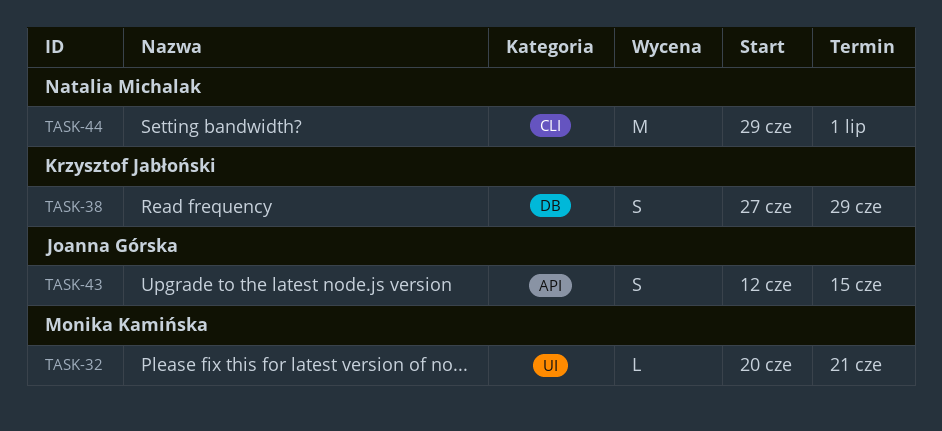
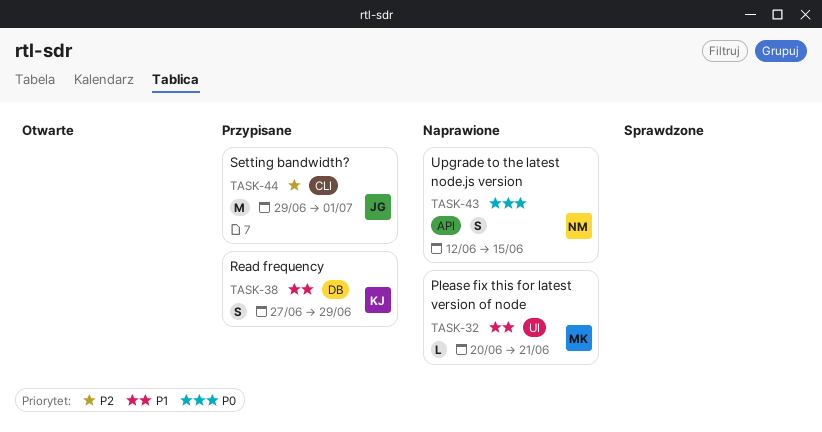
TASK-43, owner: Joanna Górska -> Natalia Michalak
TASK-44, owner: Natalia Michalak -> Joanna Górska

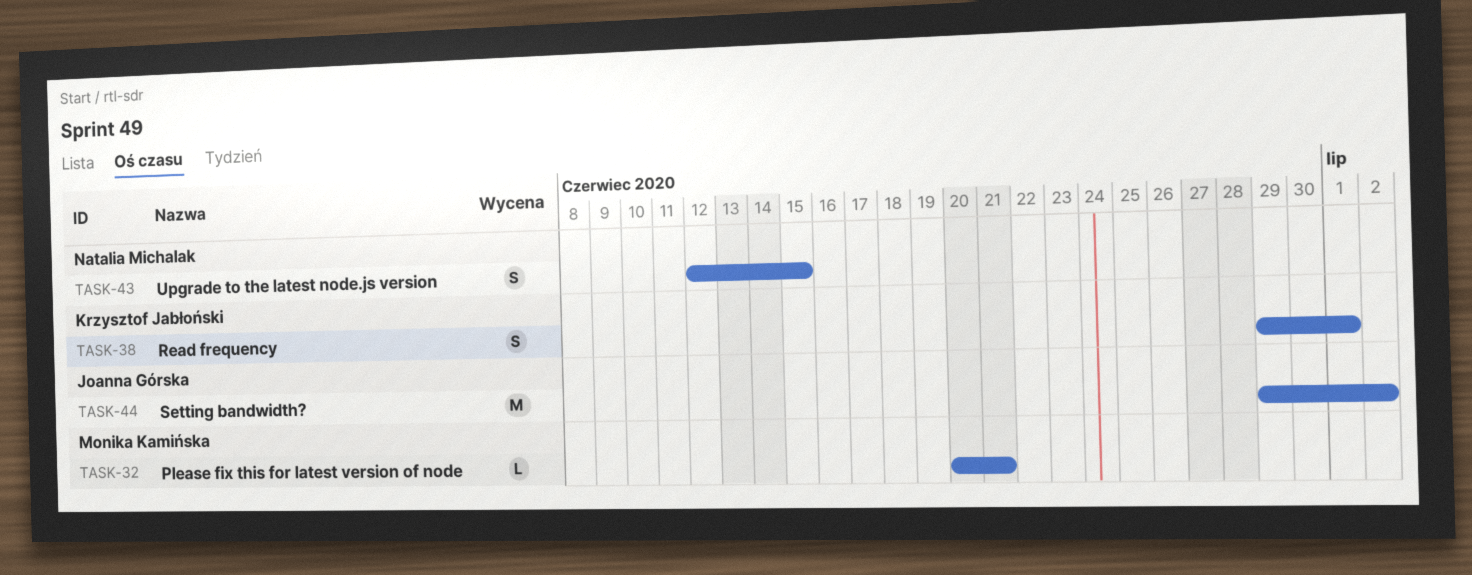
TASK-38, start: Jun 27 -> Jun 29
TASK-38, due: Jun 29 -> Jul 1
TASK-44, due: Jul 1 -> Jul 2

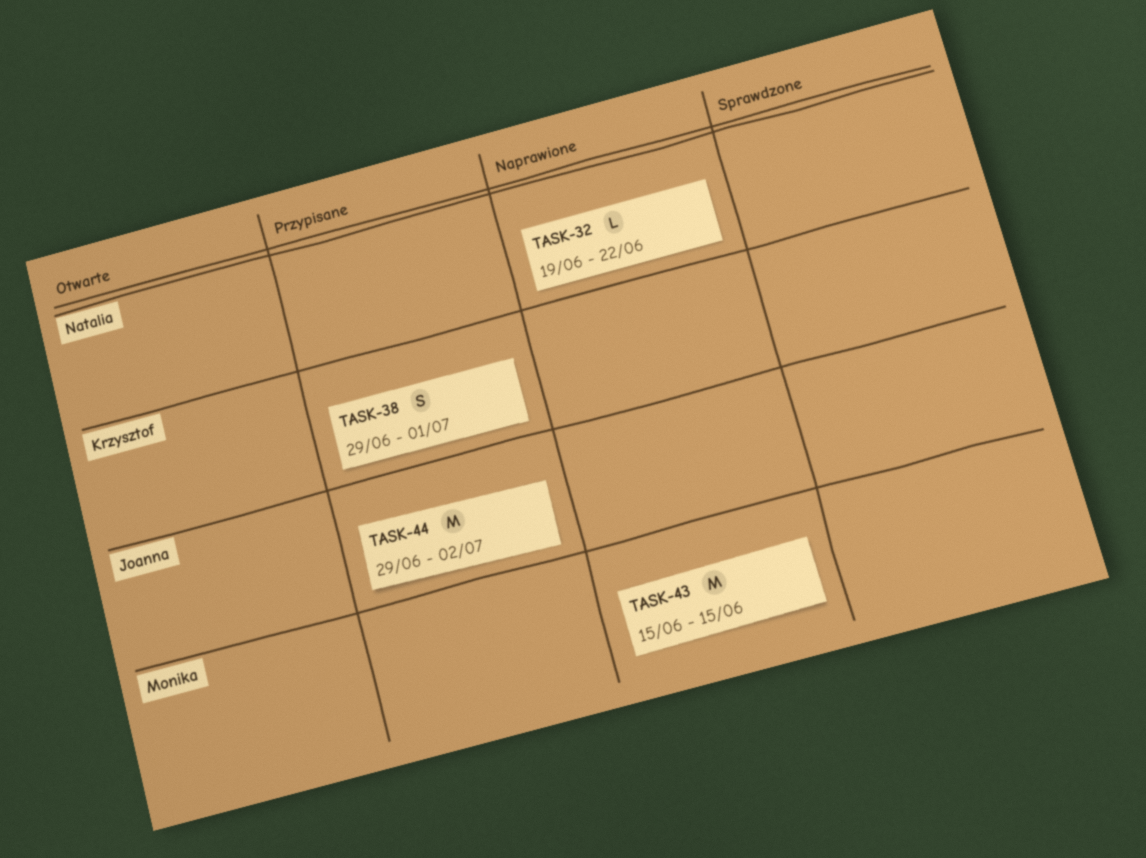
TASK-32, owner: Monika Kamińska -> Natalia Michalak
TASK-32, start: Jun 20 -> Jun 19
TASK-32, due: Jun 21 -> Jun 22
TASK-43, owner: Natalia Michalak -> Monika Kamińska
TASK-43, estimate: S -> M
TASK-43, start: Jun 12 -> Jun 15

